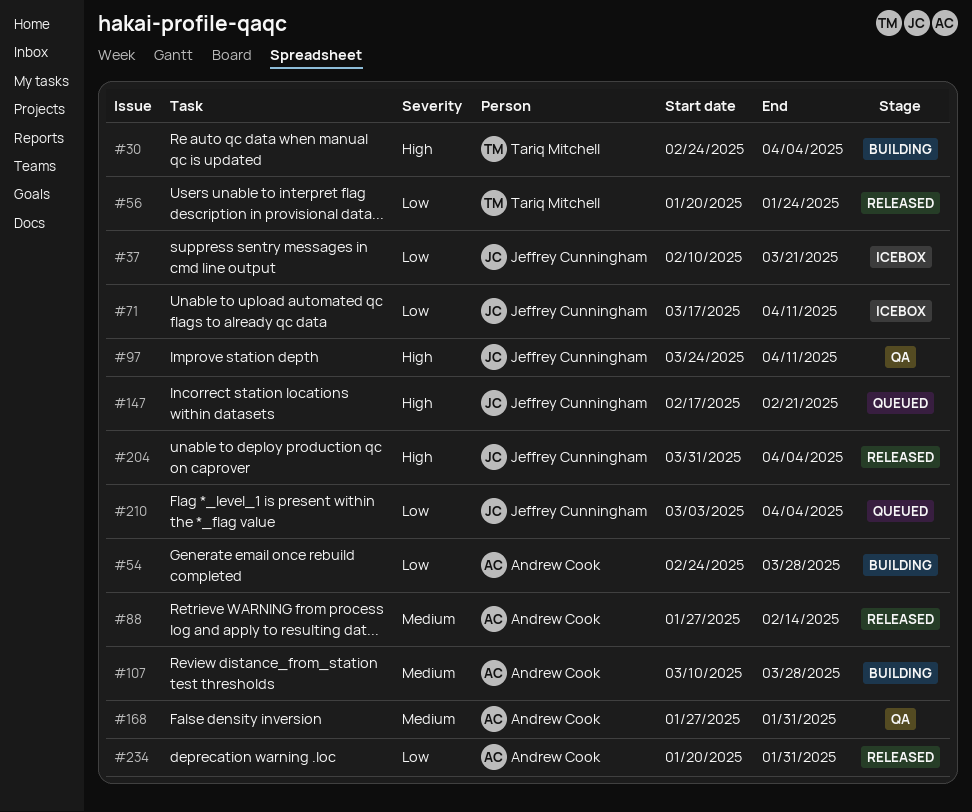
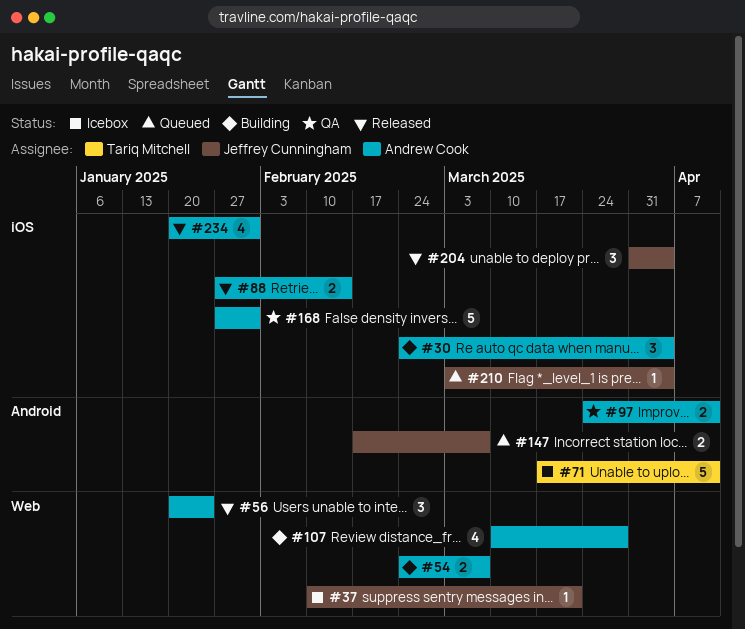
#30, owner: Tariq Mitchell -> Andrew Cook
#54, due: Mar 28 -> Mar 7
#56, owner: Tariq Mitchell -> Andrew Cook
#71, owner: Jeffrey Cunningham -> Tariq Mitchell
#97, owner: Jeffrey Cunningham -> Andrew Cook
#147, due: Feb 21 -> Mar 7

